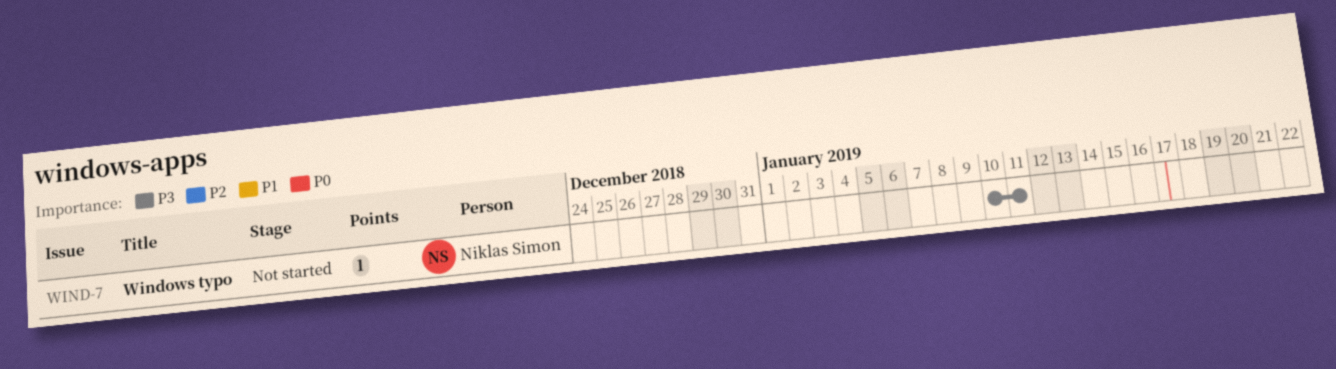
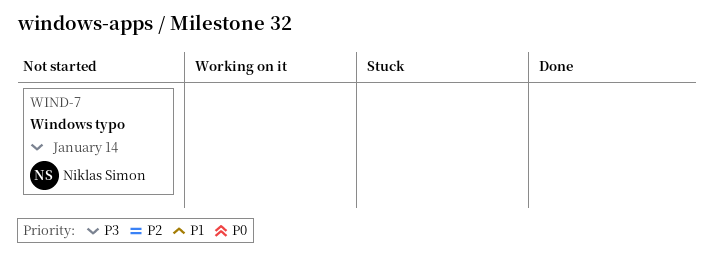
WIND-7, due: Jan 11 -> Jan 14

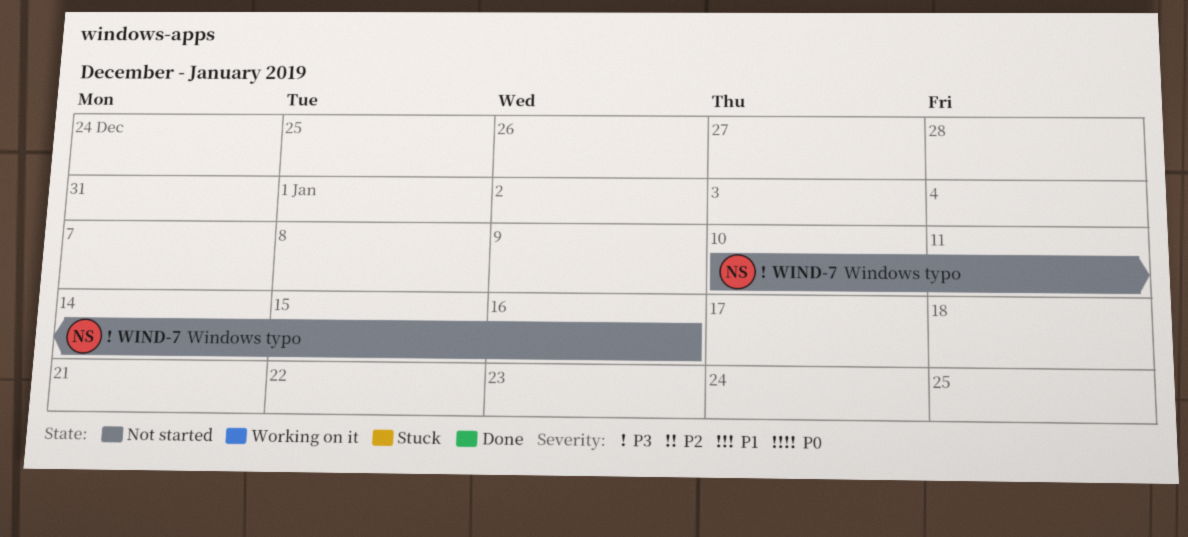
WIND-7, due: Jan 14 -> Jan 16

